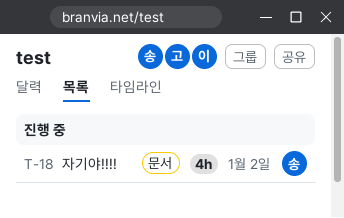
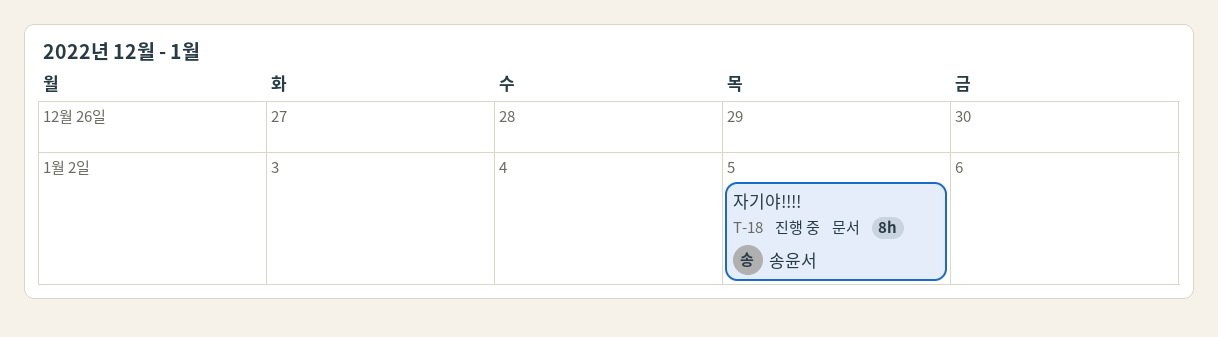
T-18, estimate: 4h -> 8h
T-18, due: Jan 2 -> Jan 5

